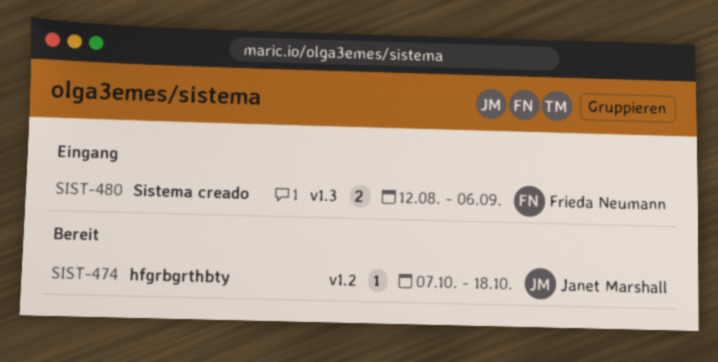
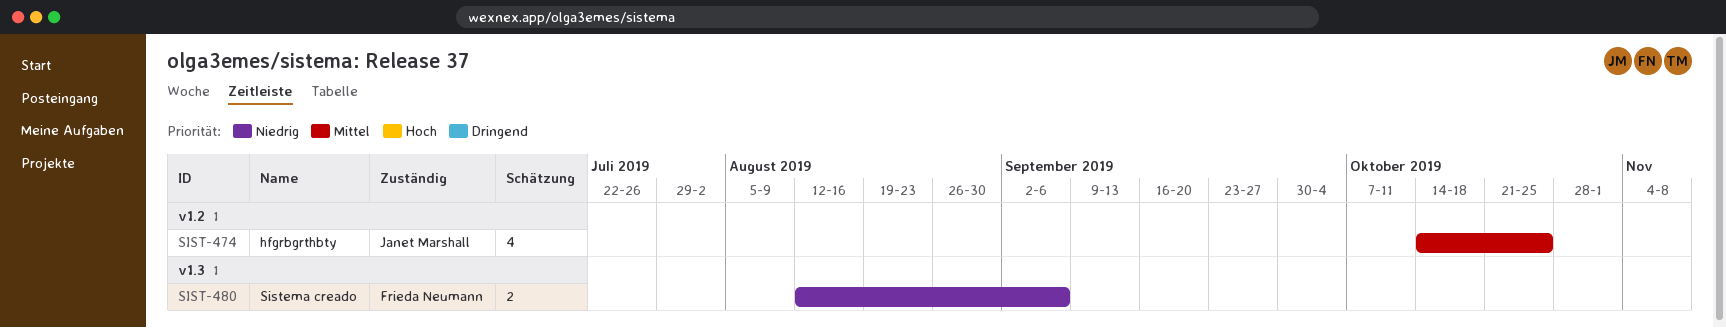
SIST-474, estimate: 1 -> 4
SIST-474, start: Oct 7 -> Oct 14
SIST-474, due: Oct 18 -> Oct 25

